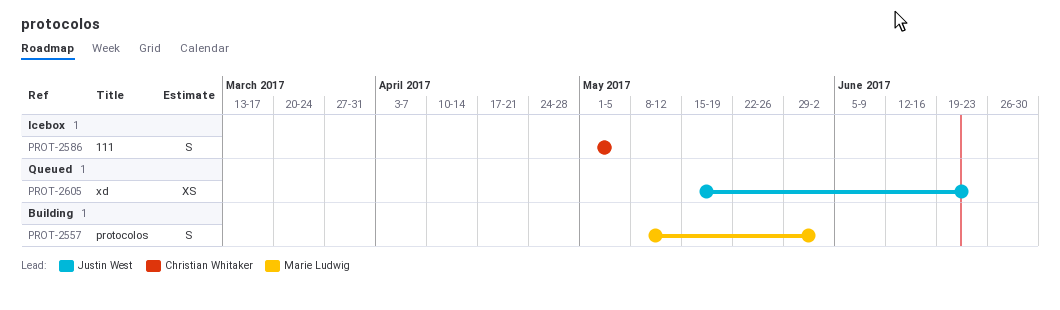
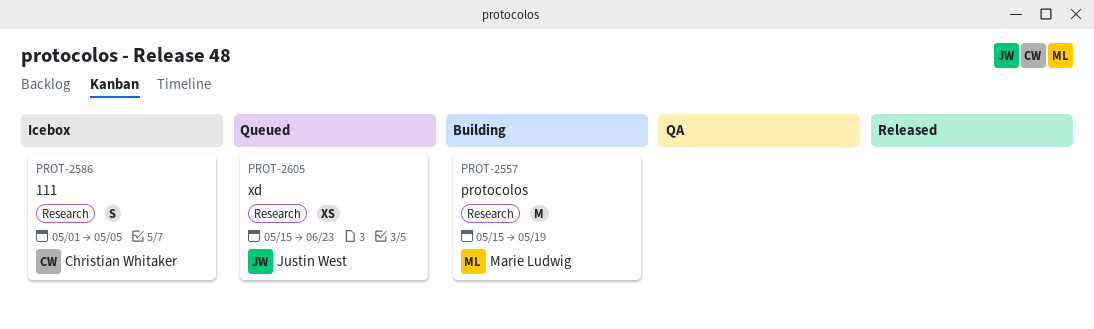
PROT-2557, estimate: S -> M
PROT-2557, start: May 8 -> May 15
PROT-2557, due: Jun 2 -> May 19

